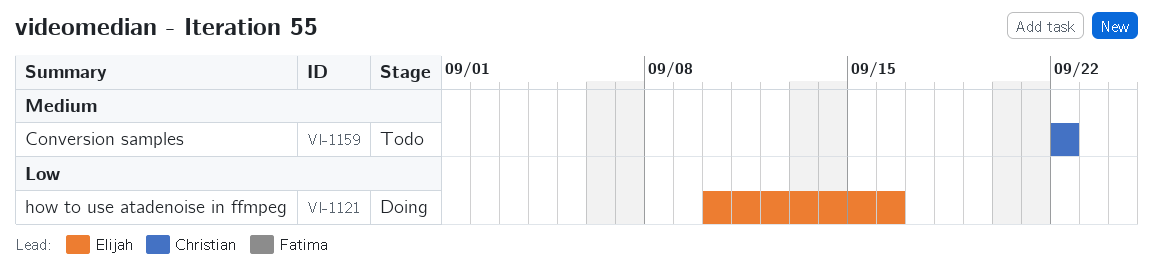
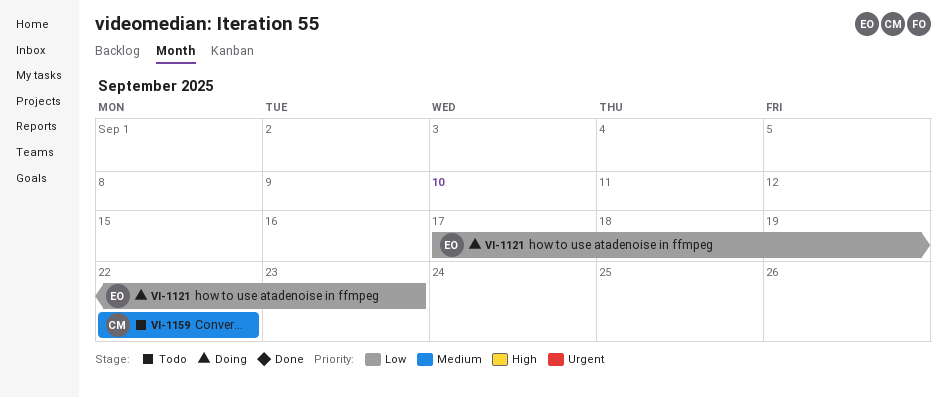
VI-1121, start: Sep 10 -> Sep 17
VI-1121, due: Sep 16 -> Sep 23

